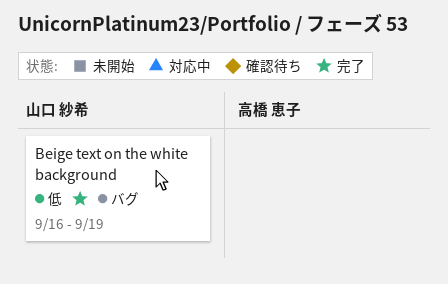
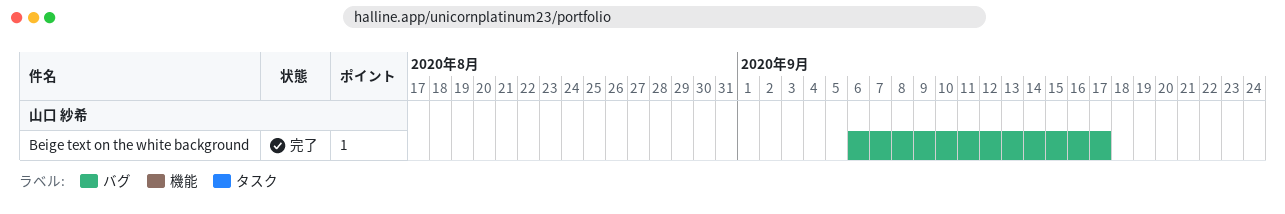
Beige text on the white background, start: Sep 16 -> Sep 6
Beige text on the white background, due: Sep 19 -> Sep 17

